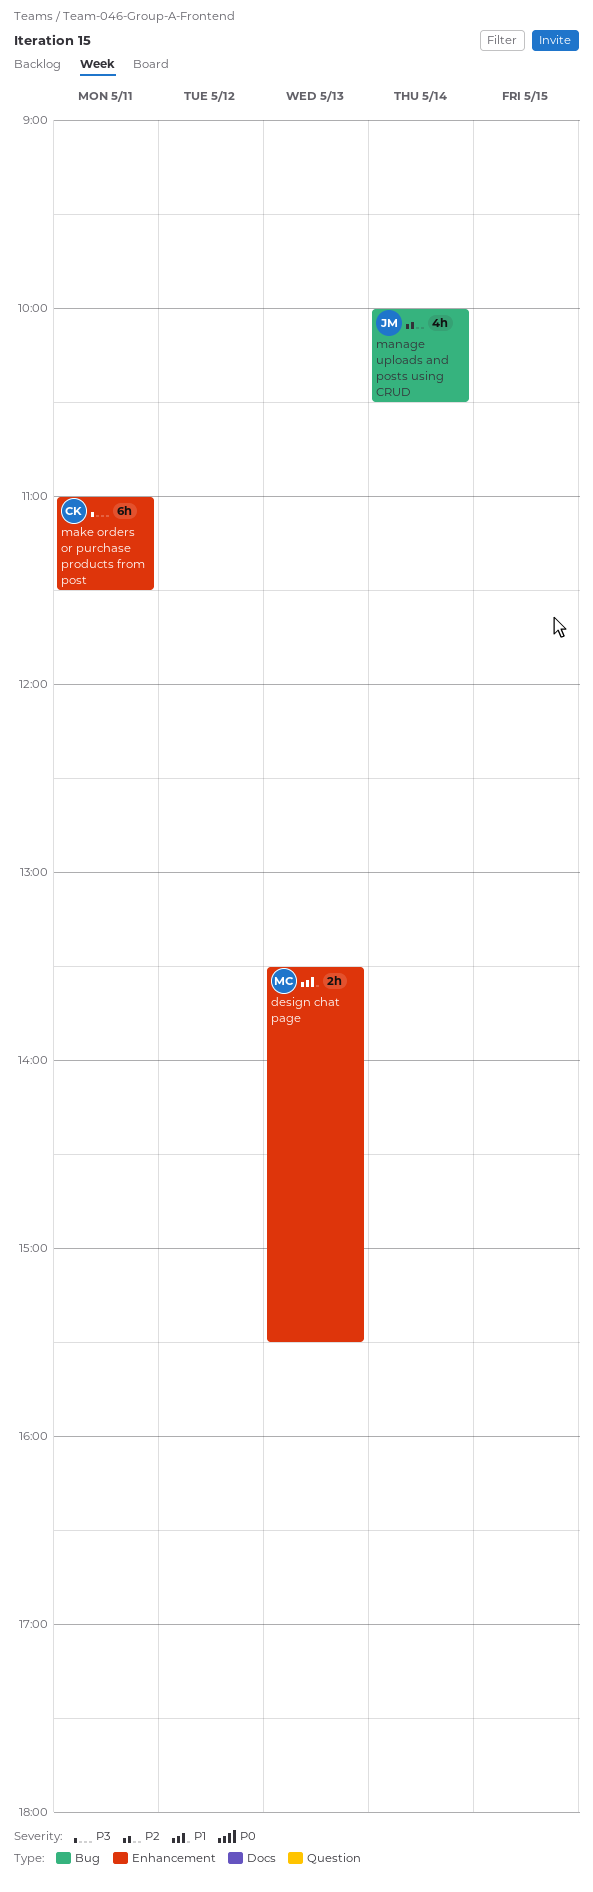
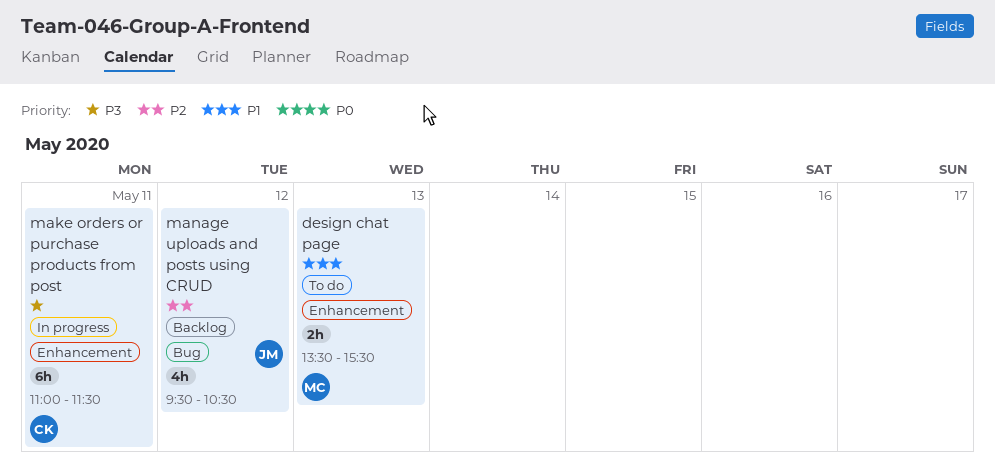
manage uploads and posts using CRUD, day: May 14 -> May 12
manage uploads and posts using CRUD, begins: 10:00 -> 09:30

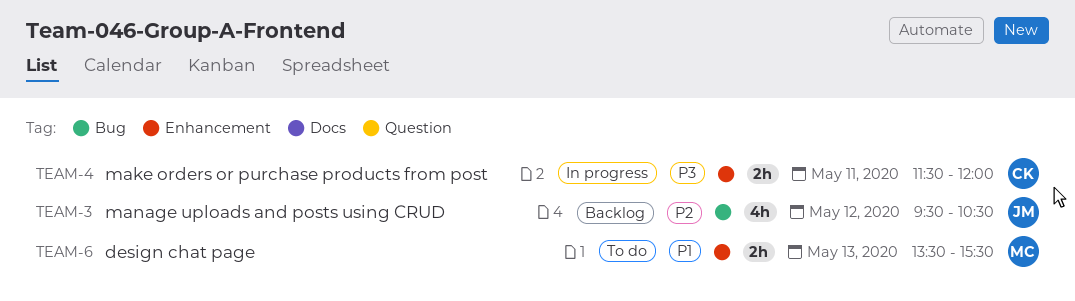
make orders or purchase products from post, estimate: 6h -> 2h
make orders or purchase products from post, begins: 11:00 -> 11:30
make orders or purchase products from post, ends: 11:30 -> 12:00

